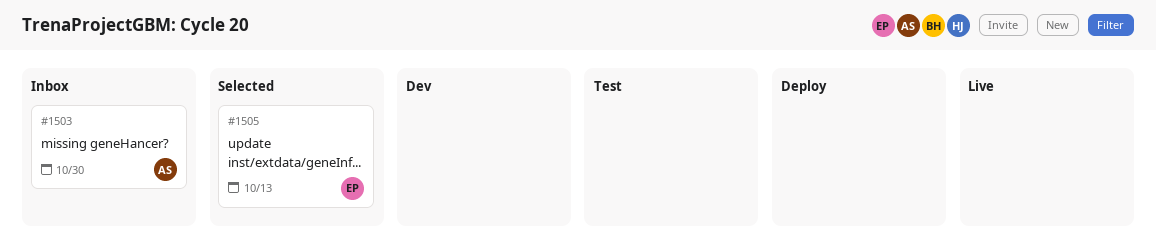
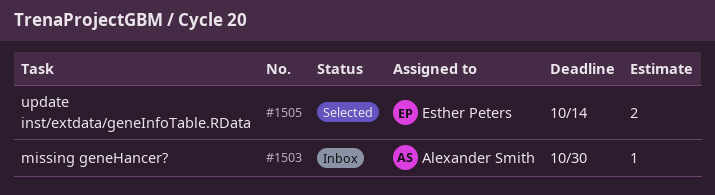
#1505, due: Oct 13 -> Oct 14

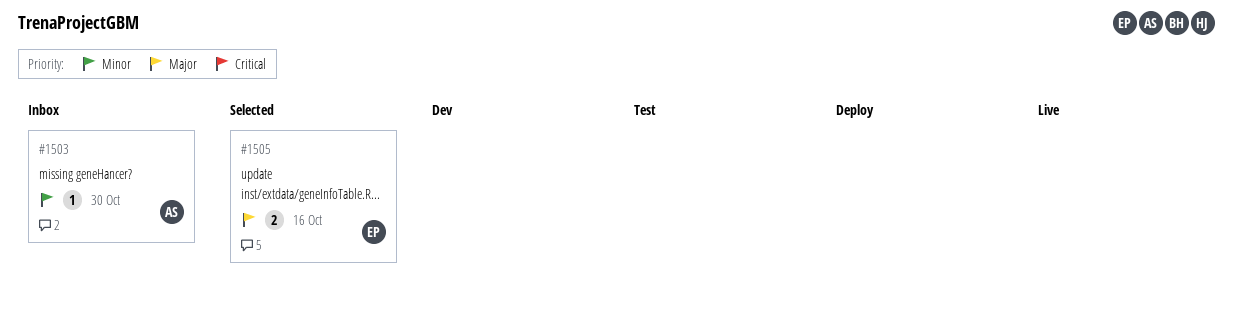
#1505, due: Oct 14 -> Oct 16

